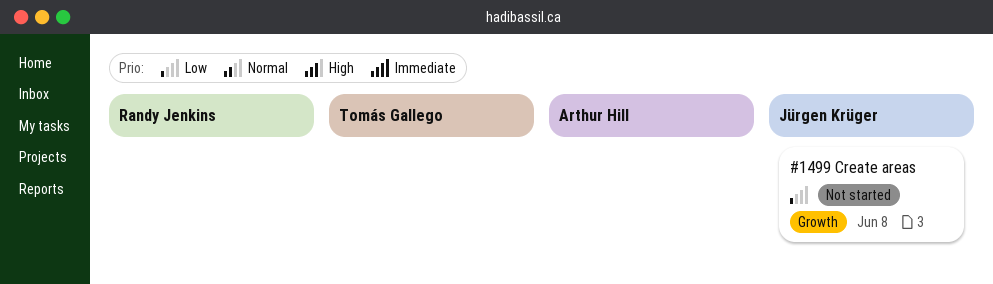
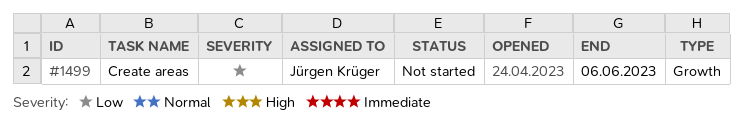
#1499, due: Jun 8 -> Jun 6

